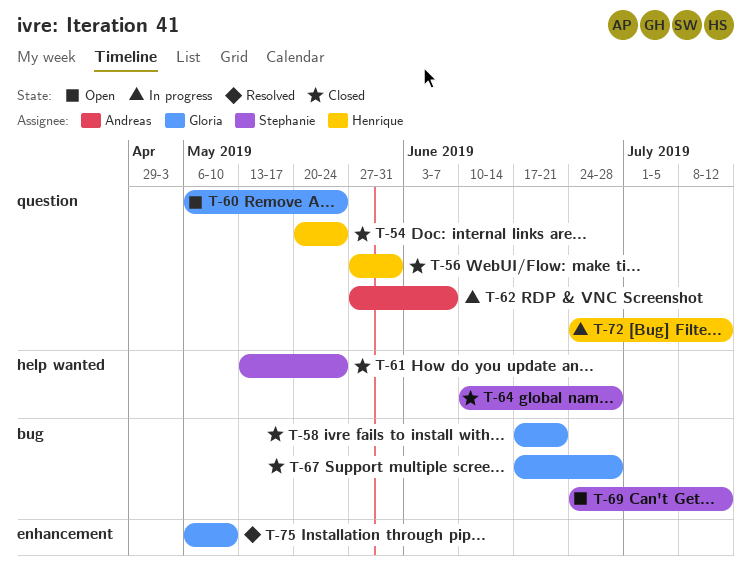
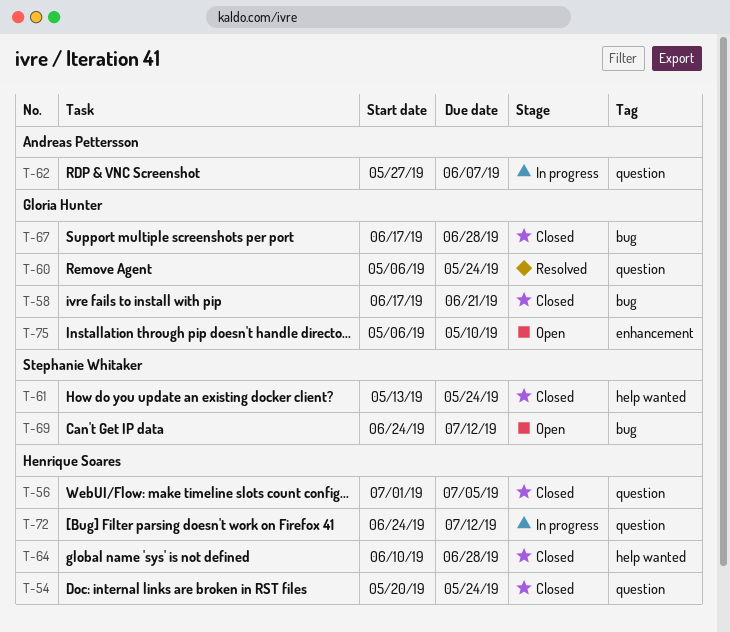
T-56, start: May 27 -> Jul 1
T-56, due: May 31 -> Jul 5
T-60, status: Open -> Resolved
T-64, owner: Stephanie Whitaker -> Henrique Soares
T-75, status: Resolved -> Open

